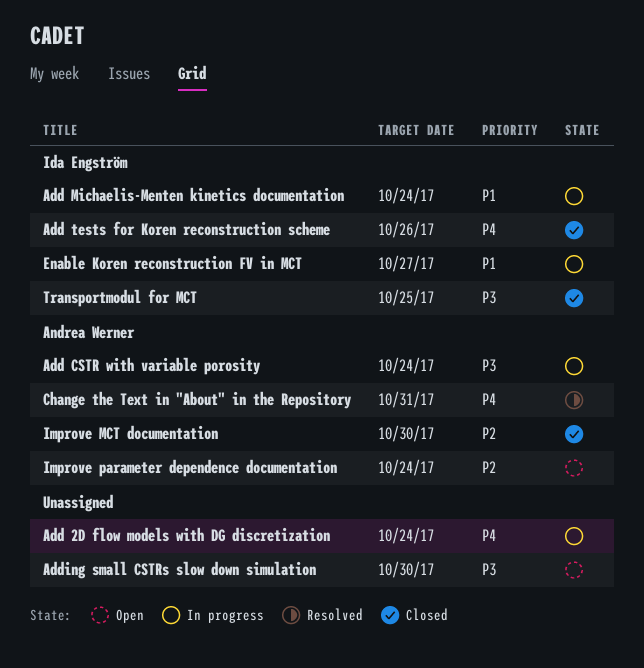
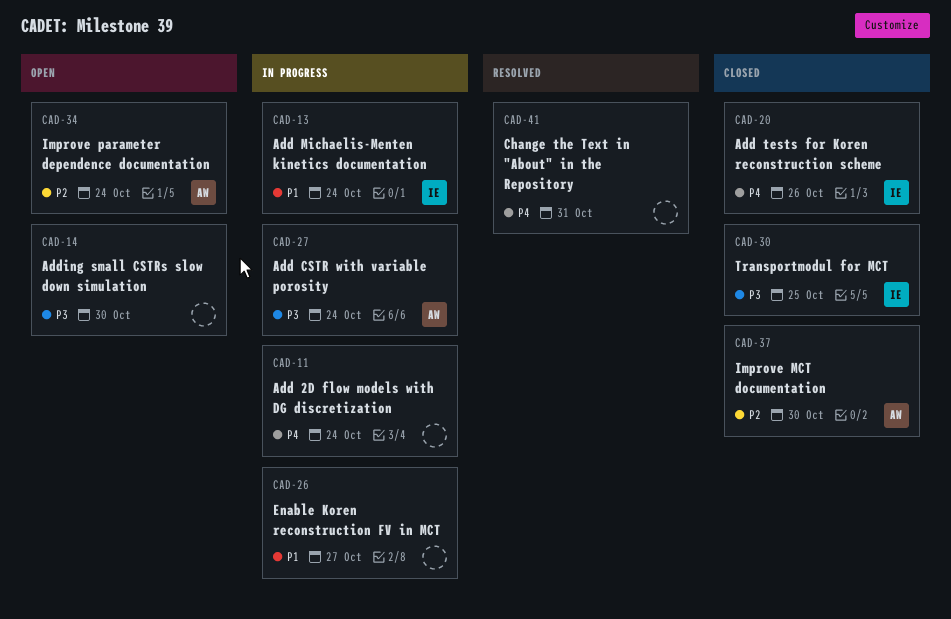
Change the Text in "About" in the Repository, owner: Andrea Werner -> none
Enable Koren reconstruction FV in MCT, owner: Ida Engström -> none

